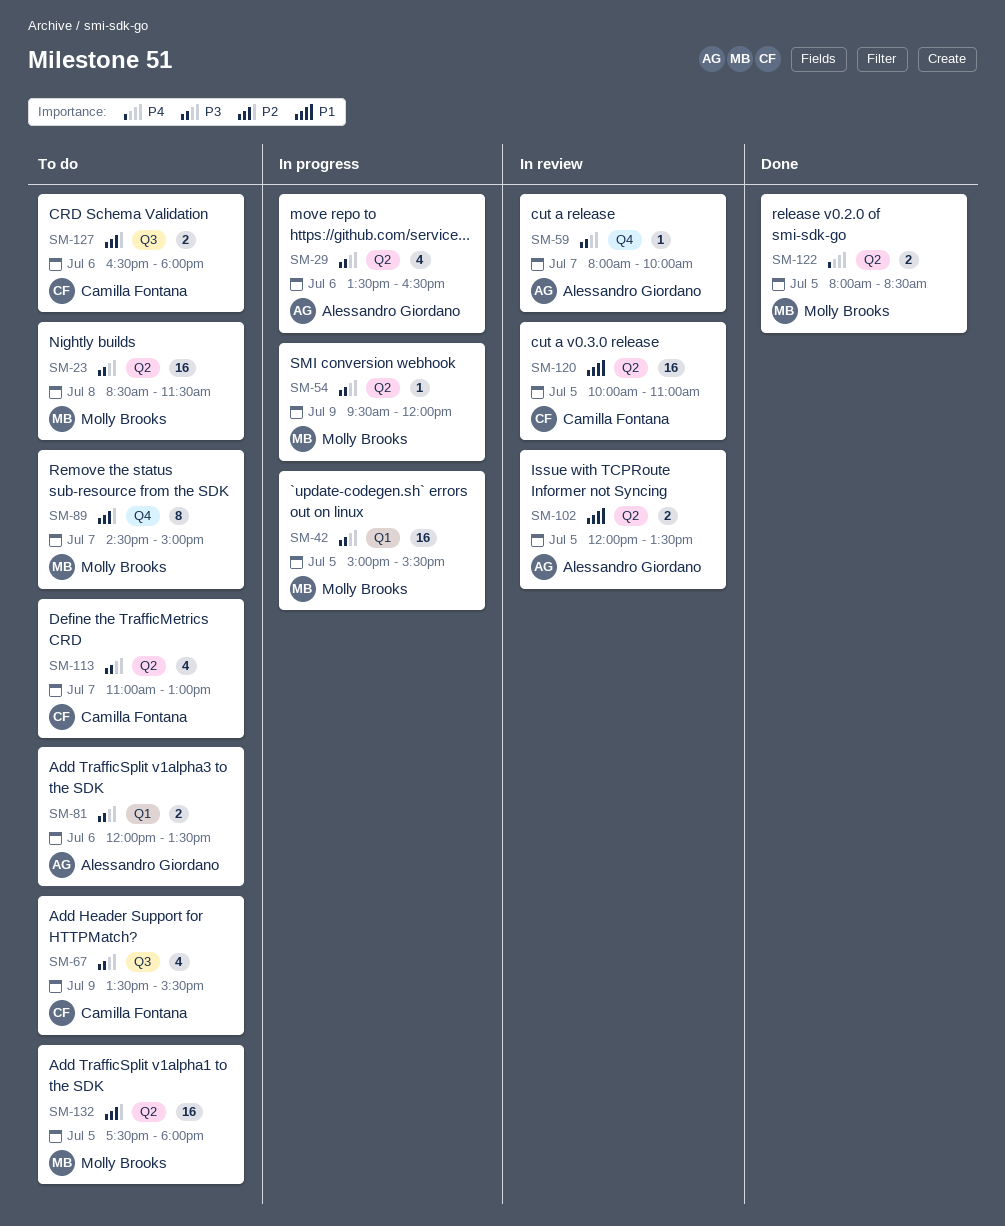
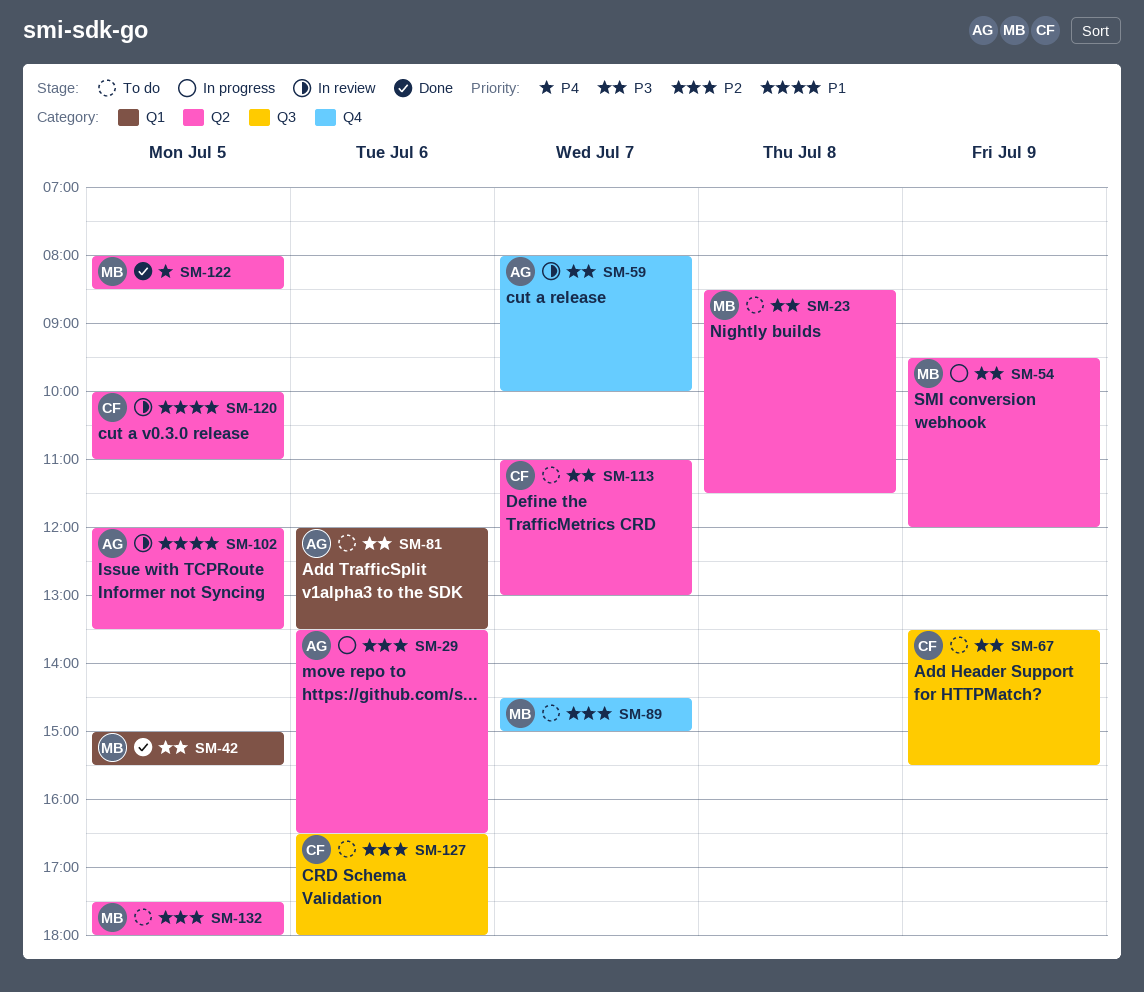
SM-29, priority: P3 -> P2
SM-42, status: In progress -> Done

